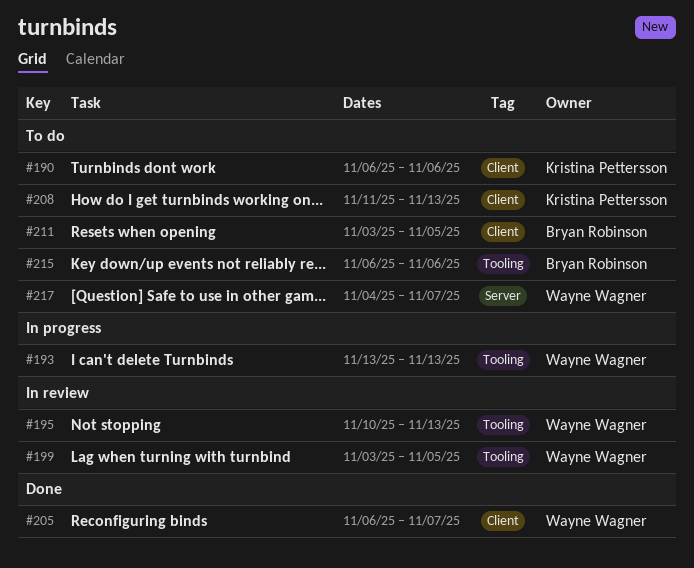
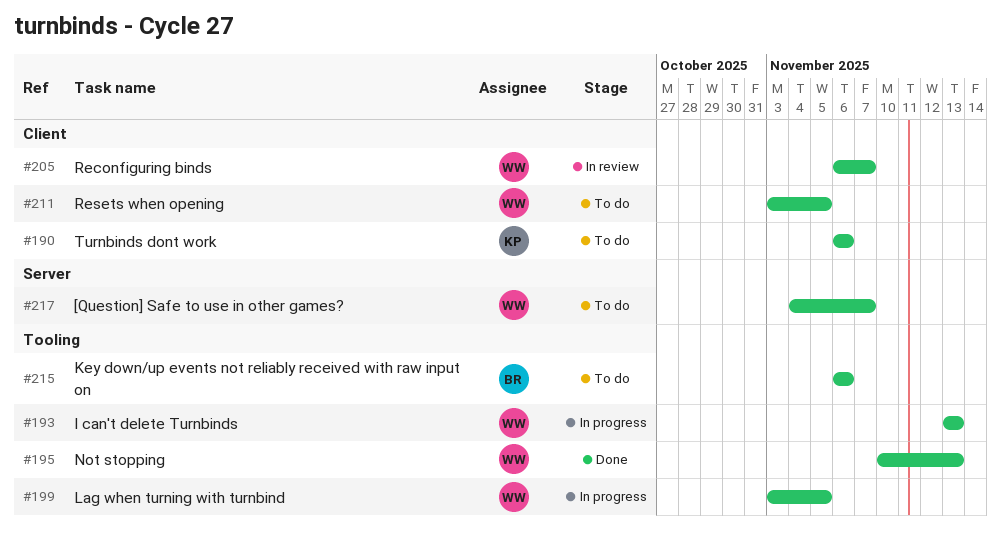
#195, status: In review -> Done
#199, status: In review -> In progress
#205, status: Done -> In review
#208: present -> none
#211, owner: Bryan Robinson -> Wayne Wagner

